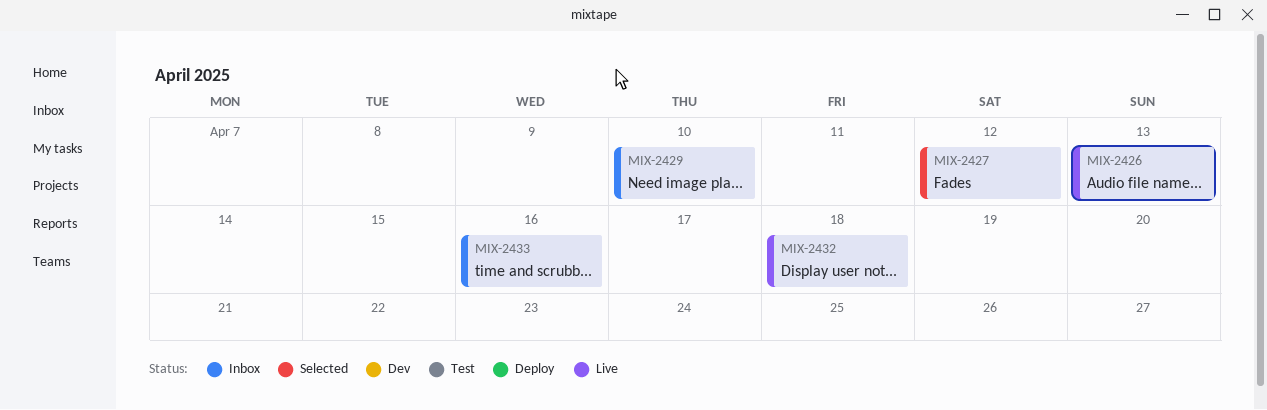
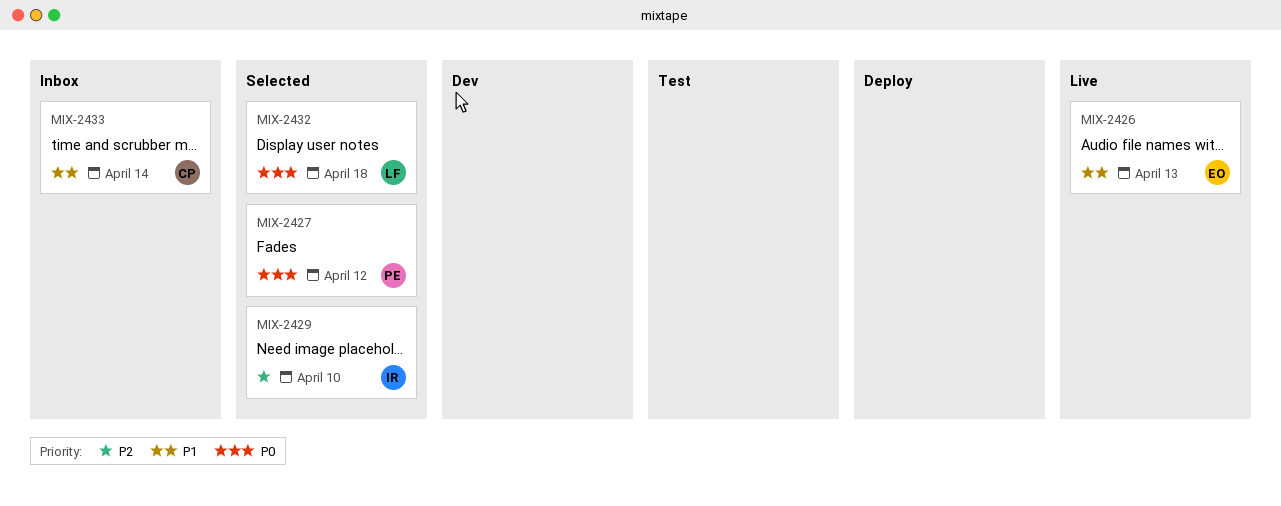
MIX-2429, status: Inbox -> Selected
MIX-2432, status: Live -> Selected
MIX-2433, due: Apr 16 -> Apr 14

